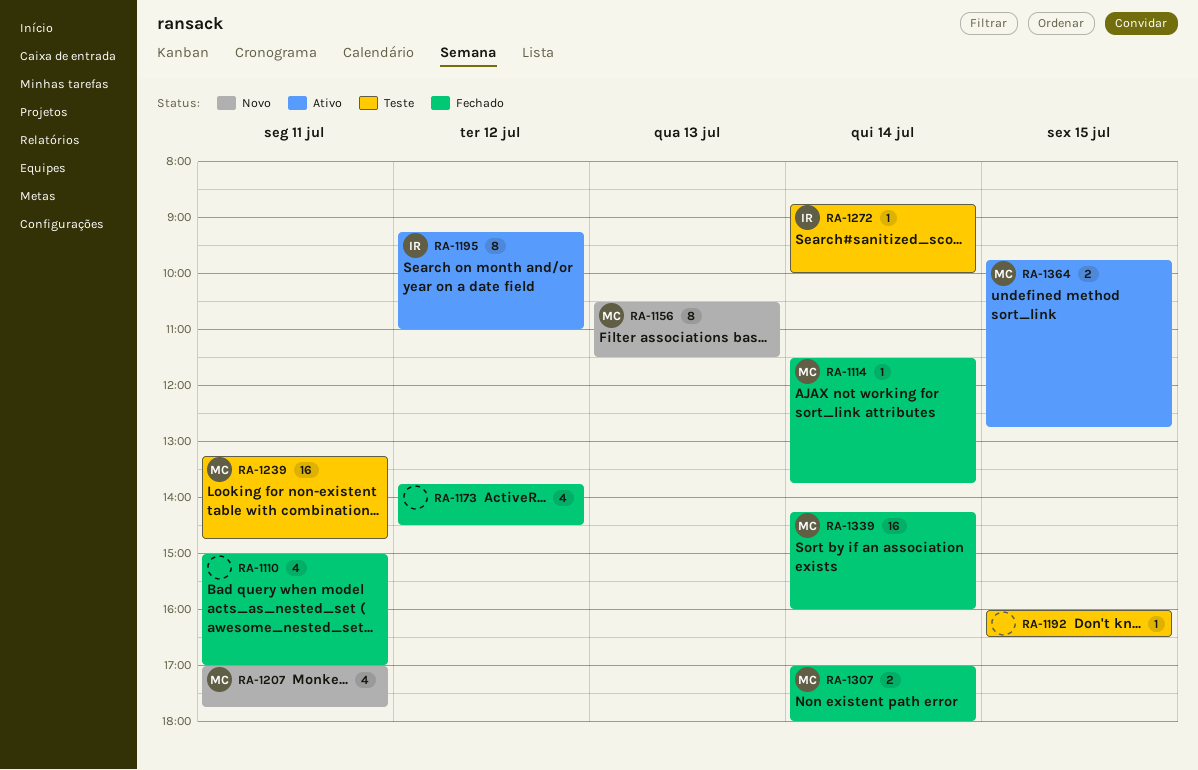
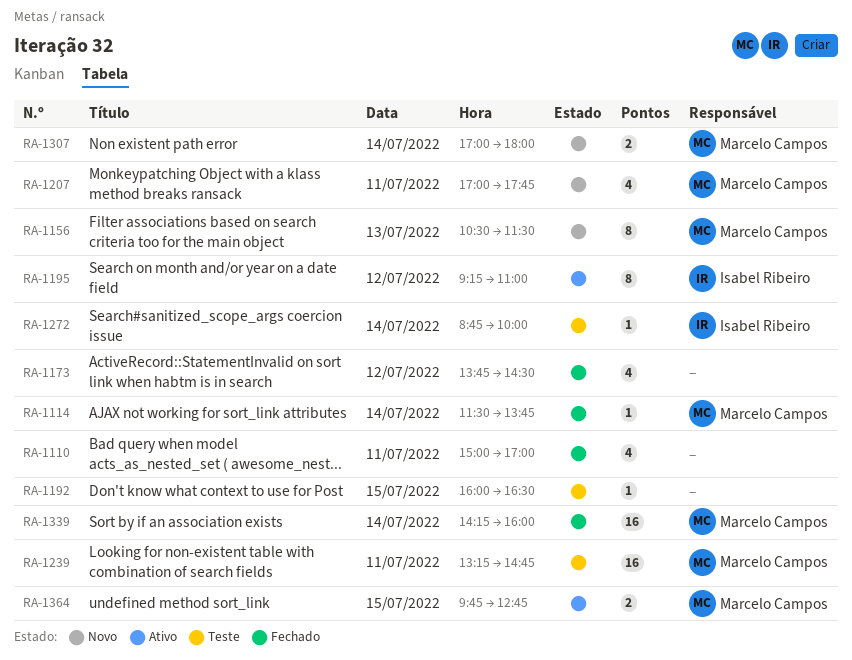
RA-1307, status: Fechado -> Novo

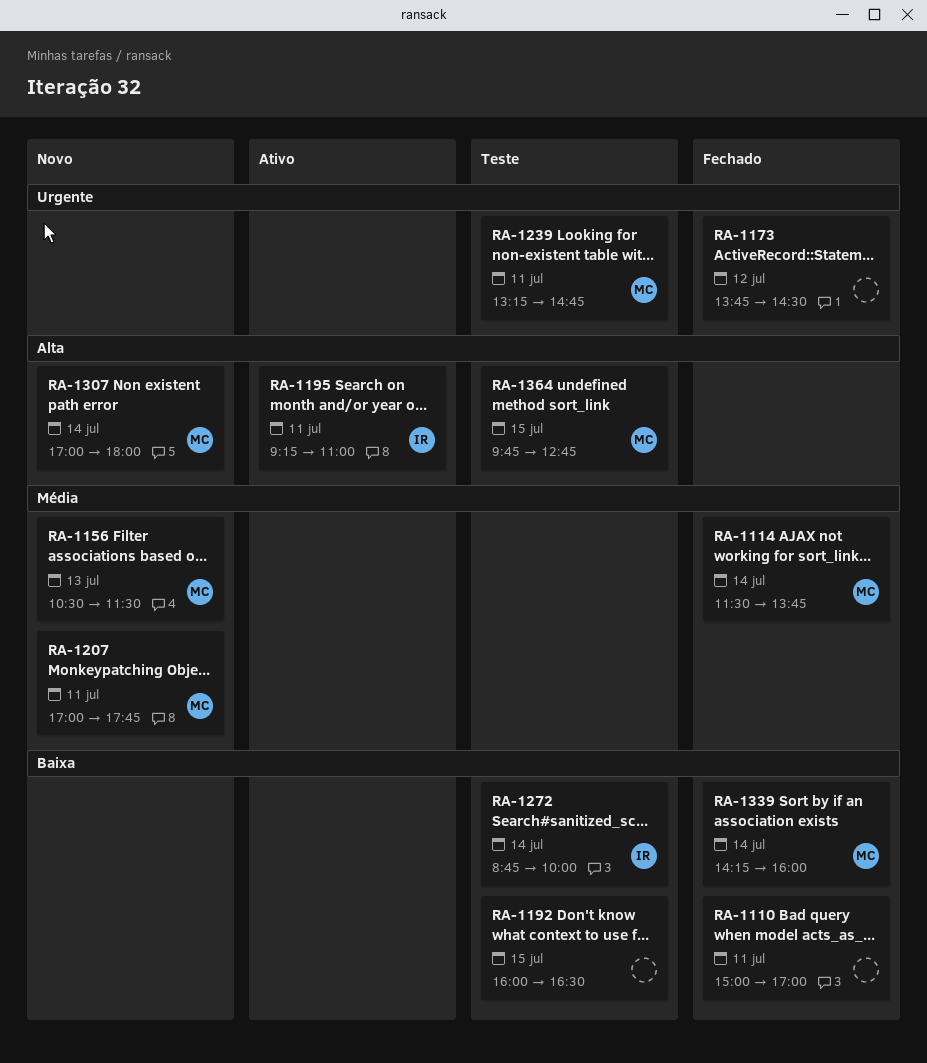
RA-1195, day: Jul 12 -> Jul 11
RA-1364, status: Ativo -> Teste

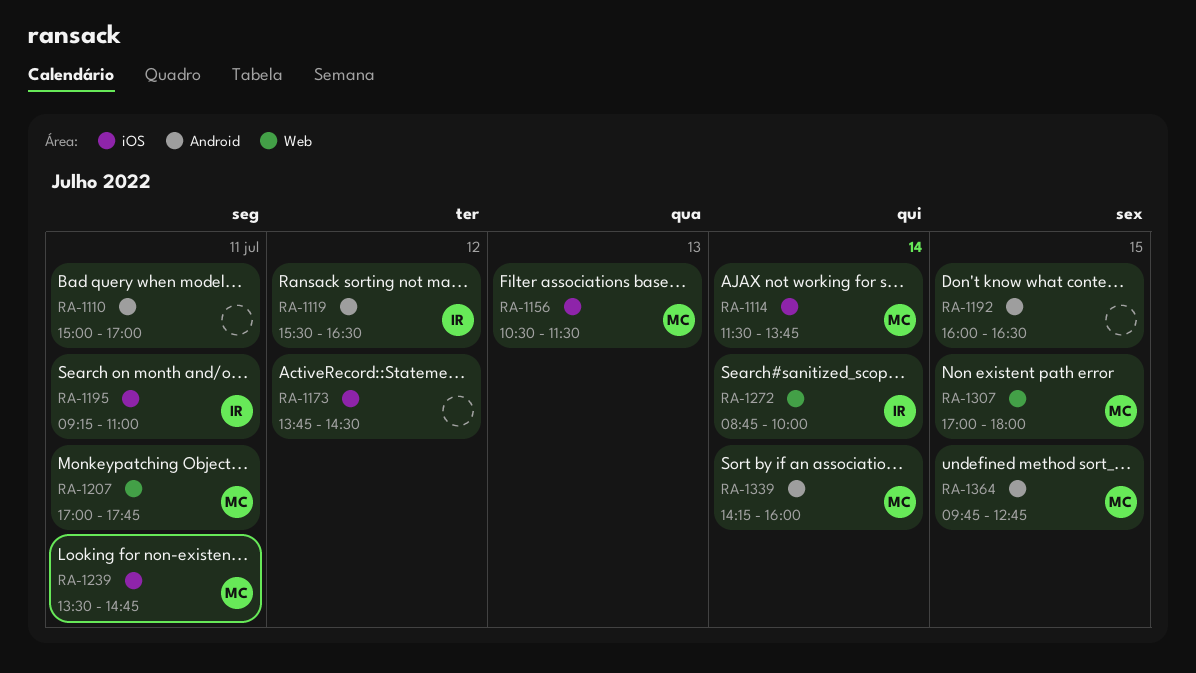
RA-1119: none -> present
RA-1239, begins: 13:15 -> 13:30
RA-1307, day: Jul 14 -> Jul 15

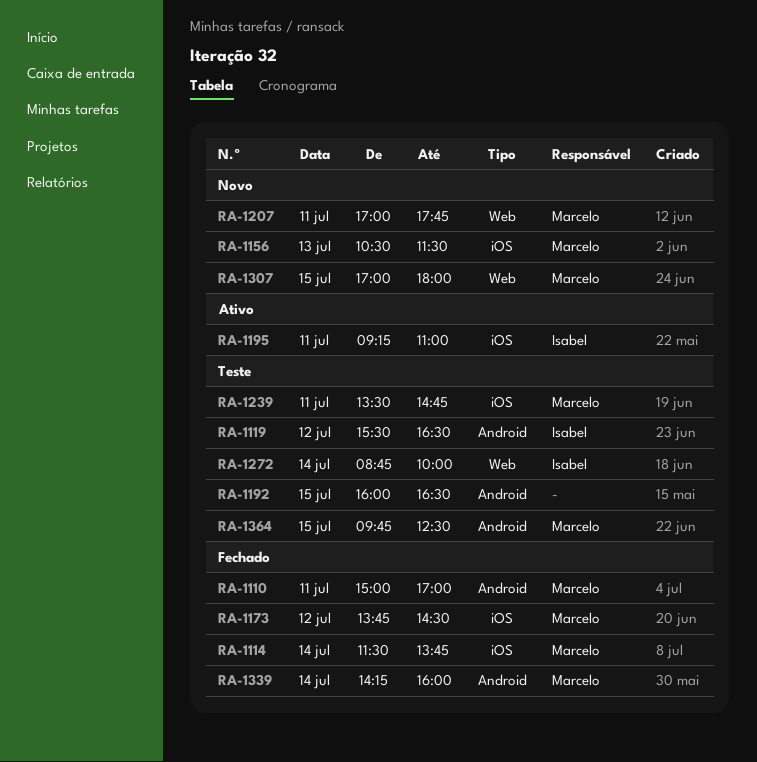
RA-1110, owner: none -> Marcelo
RA-1173, owner: none -> Marcelo
RA-1364, ends: 12:45 -> 12:30

